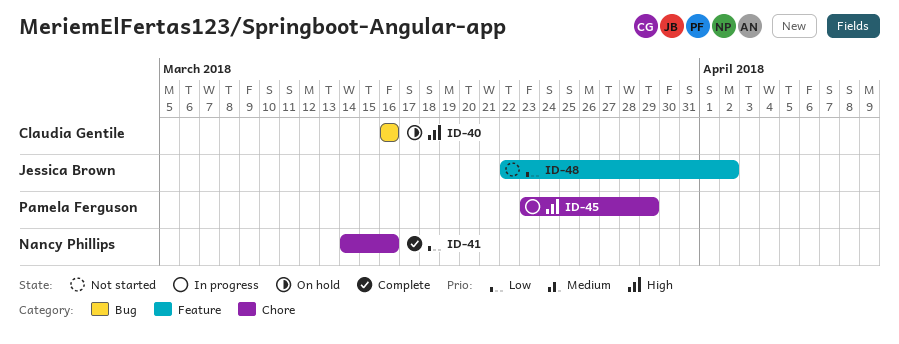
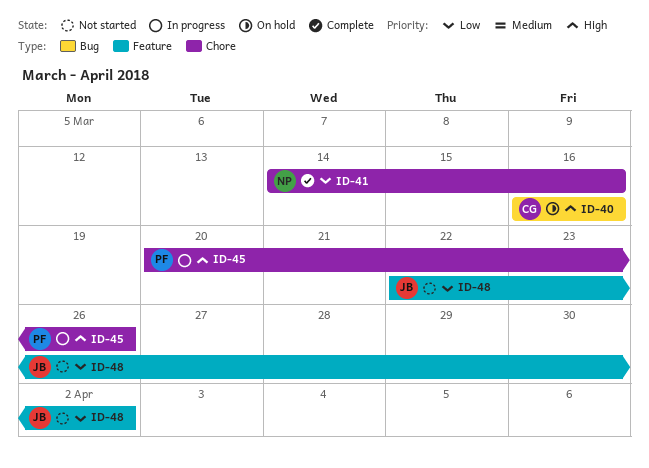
ID-45, start: Mar 23 -> Mar 20
ID-45, due: Mar 29 -> Mar 26

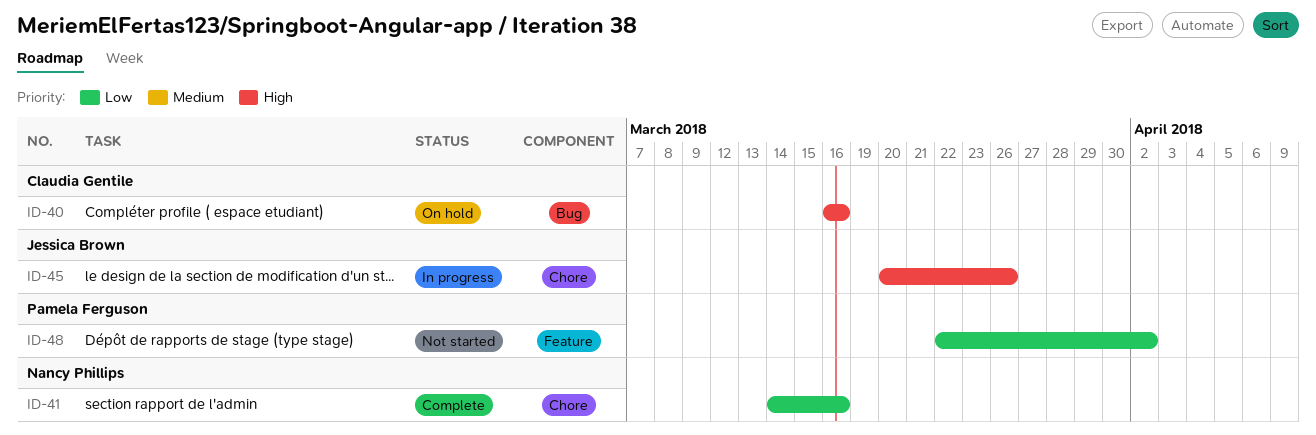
ID-45, owner: Pamela Ferguson -> Jessica Brown
ID-48, owner: Jessica Brown -> Pamela Ferguson

